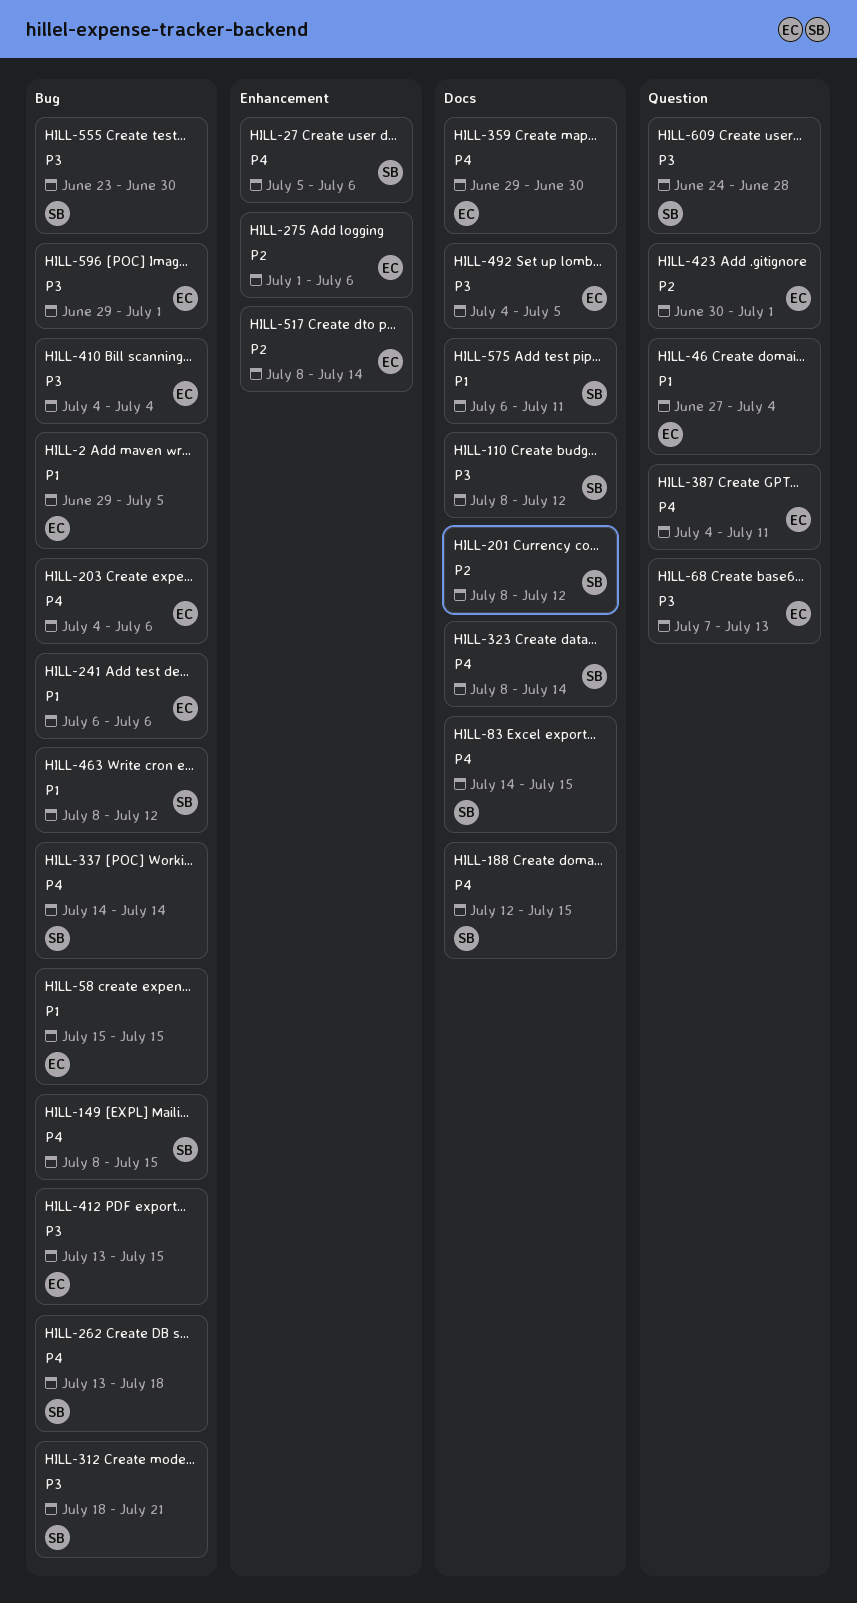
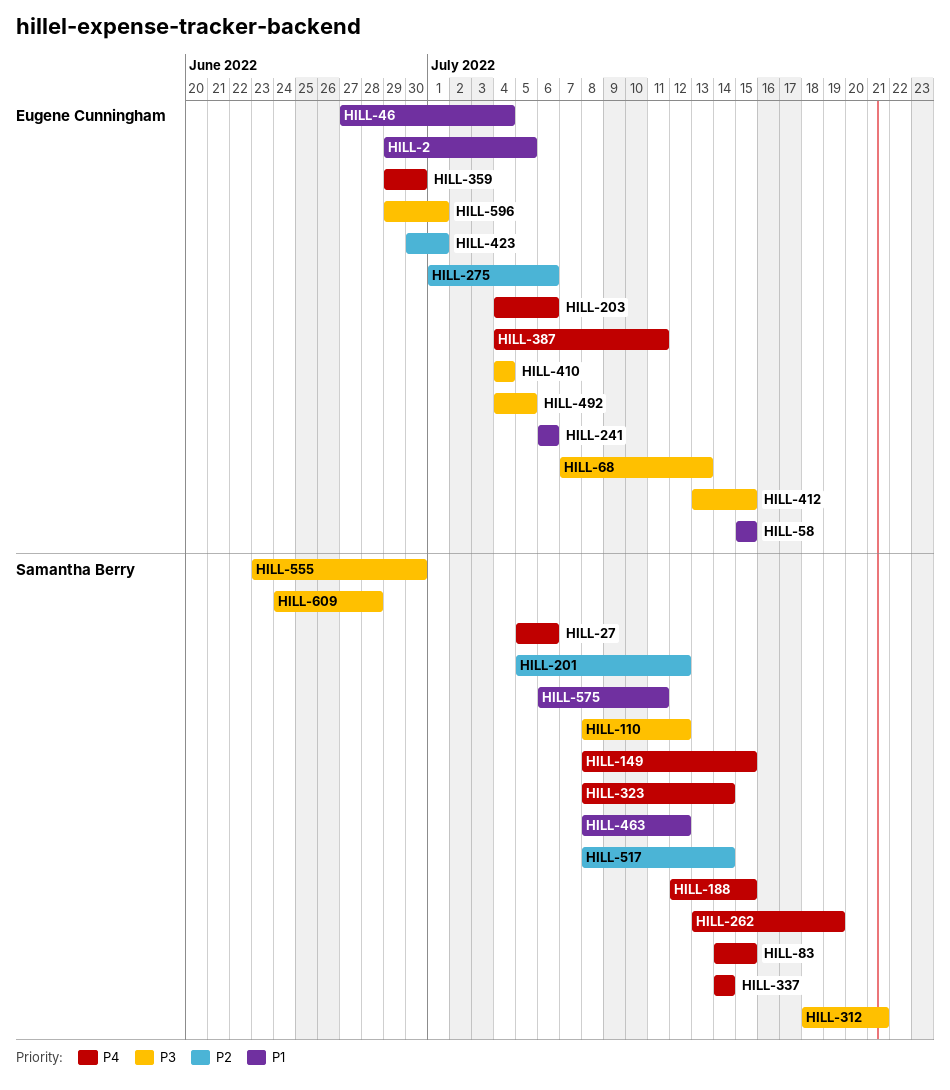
HILL-201, start: Jul 8 -> Jul 5
HILL-262, due: Jul 18 -> Jul 19
HILL-517, owner: Eugene Cunningham -> Samantha Berry

